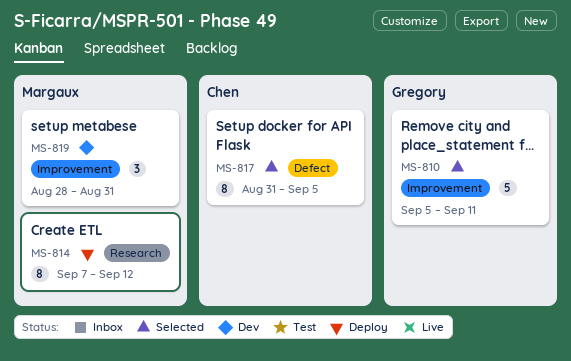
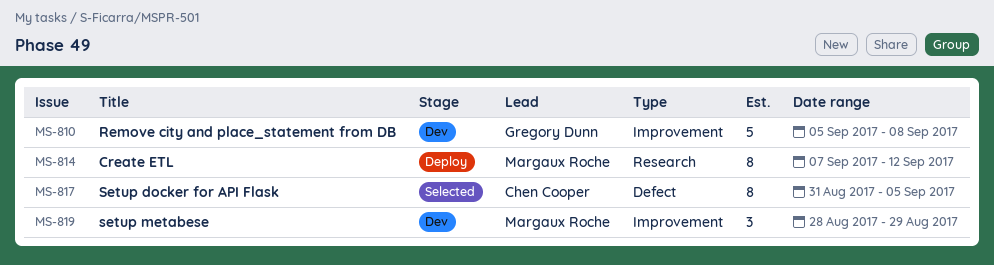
MS-810, status: Selected -> Dev
MS-810, due: Sep 11 -> Sep 8
MS-819, due: Aug 31 -> Aug 29

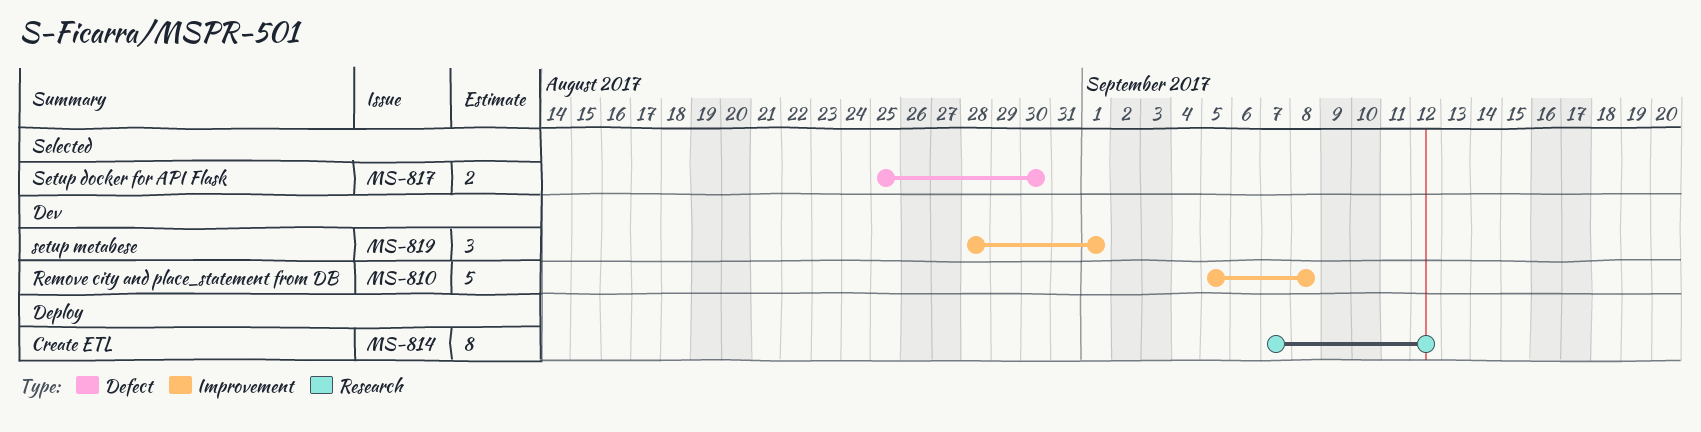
MS-817, estimate: 8 -> 2
MS-817, start: Aug 31 -> Aug 25
MS-817, due: Sep 5 -> Aug 30
MS-819, due: Aug 29 -> Sep 1

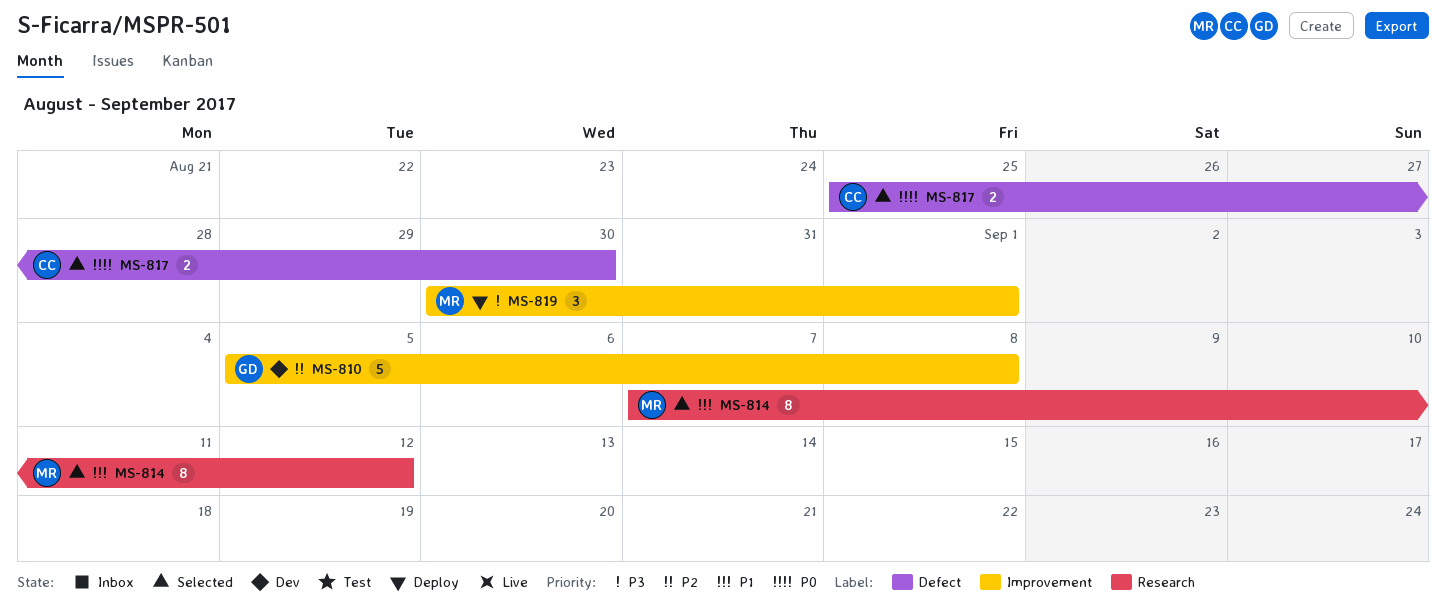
MS-814, status: Deploy -> Selected
MS-819, status: Dev -> Deploy
MS-819, start: Aug 28 -> Aug 30

